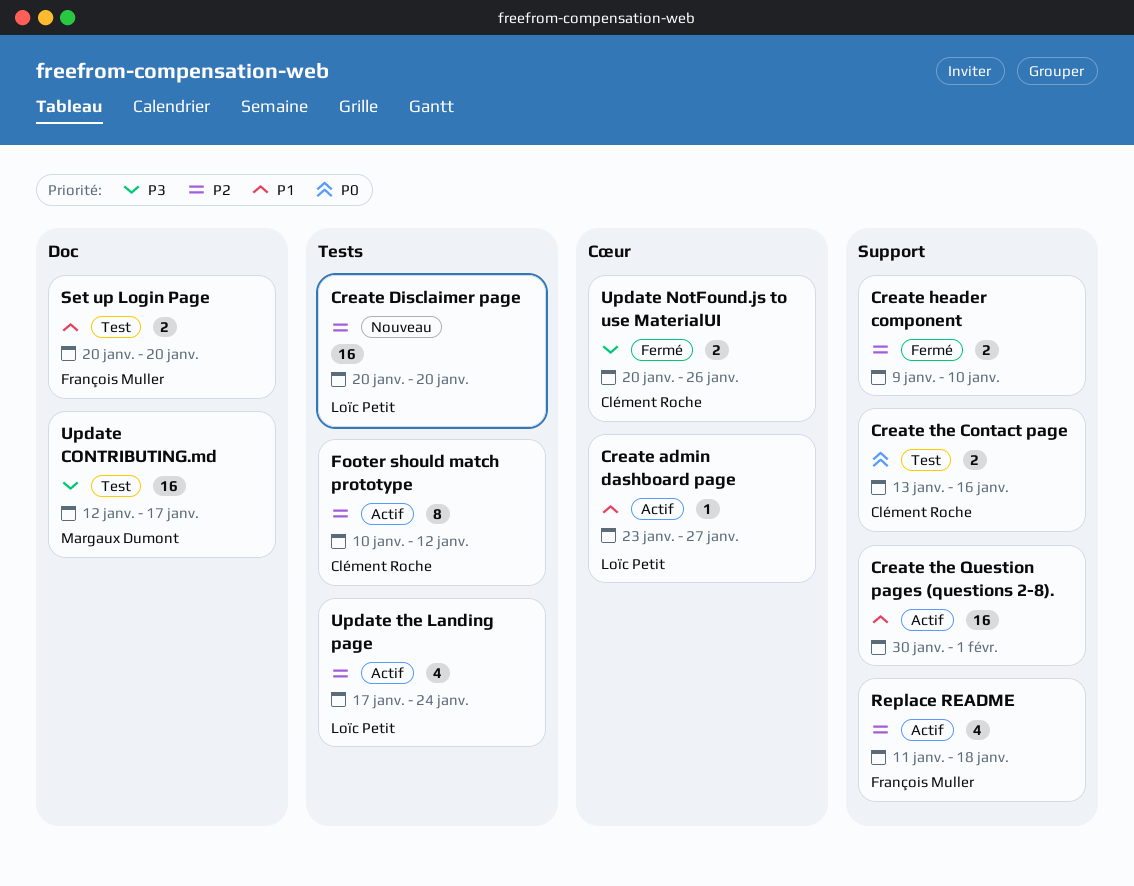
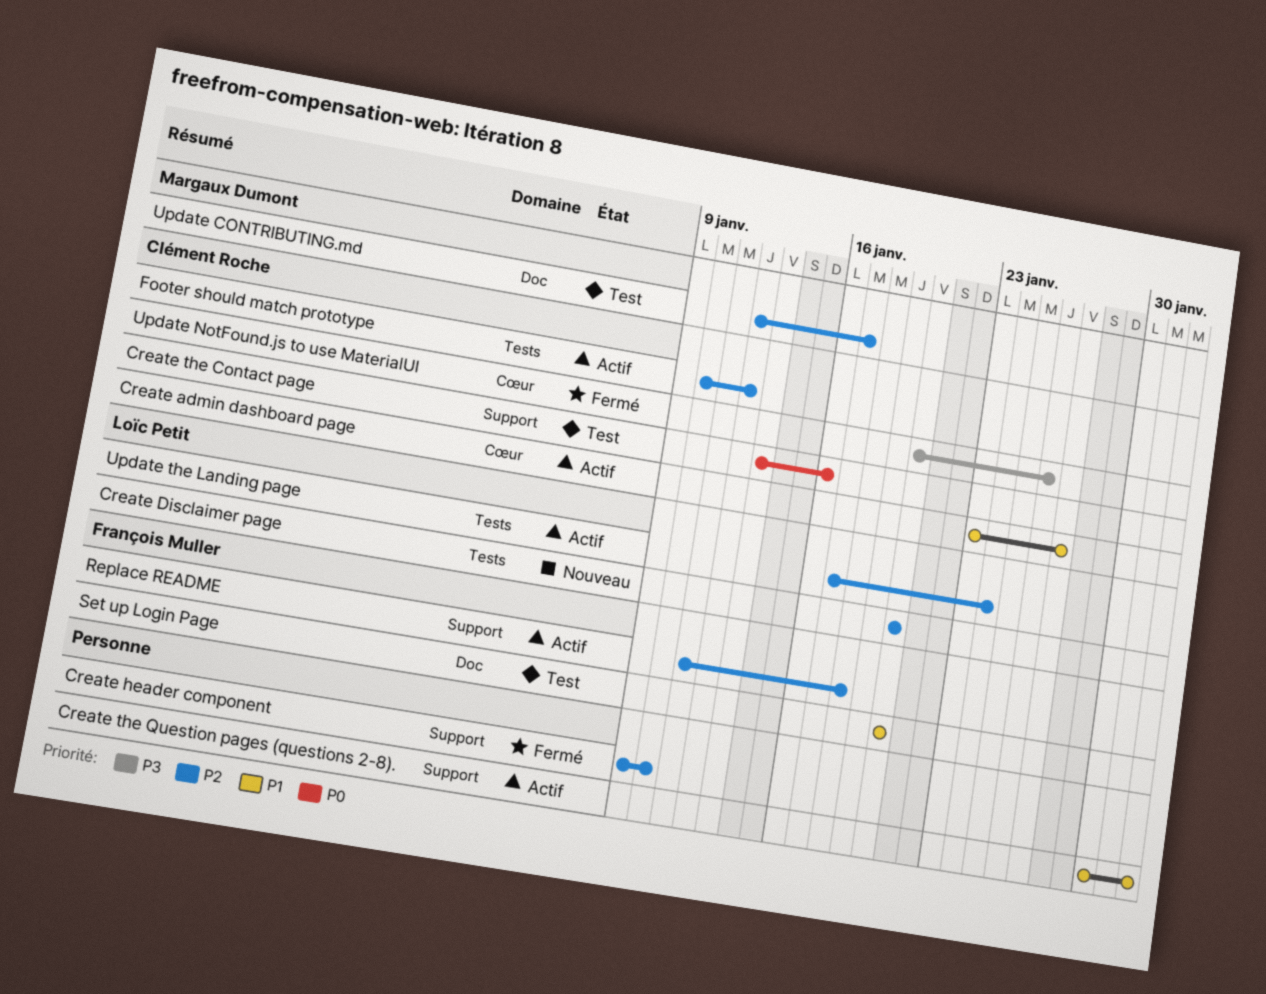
Create admin dashboard page, owner: Loïc Petit -> Clément Roche
Update CONTRIBUTING.md, priority: P3 -> P2

